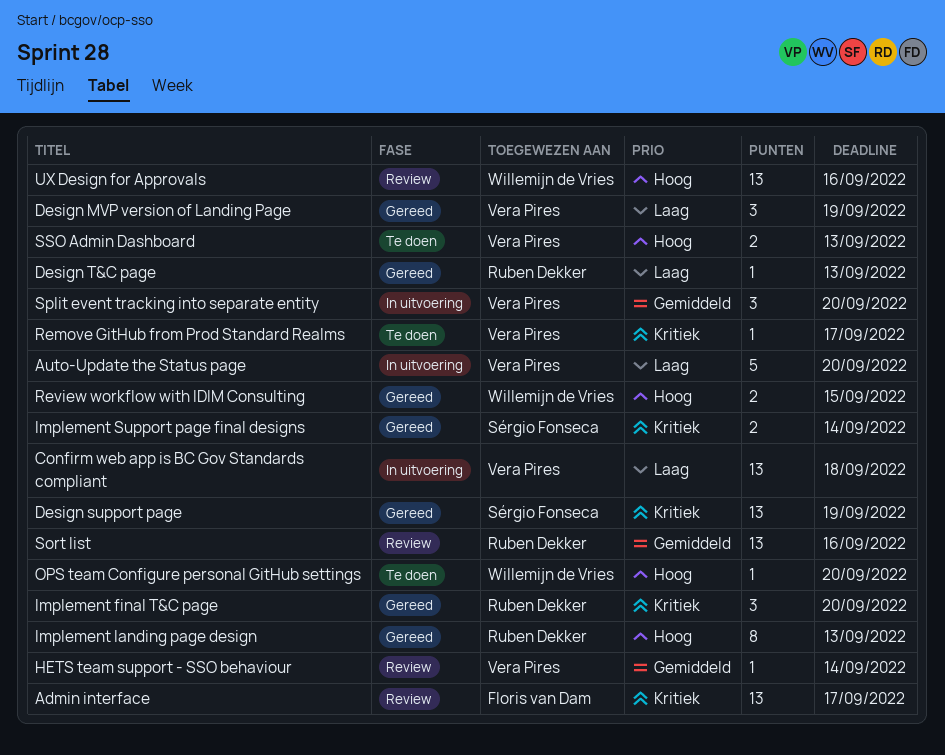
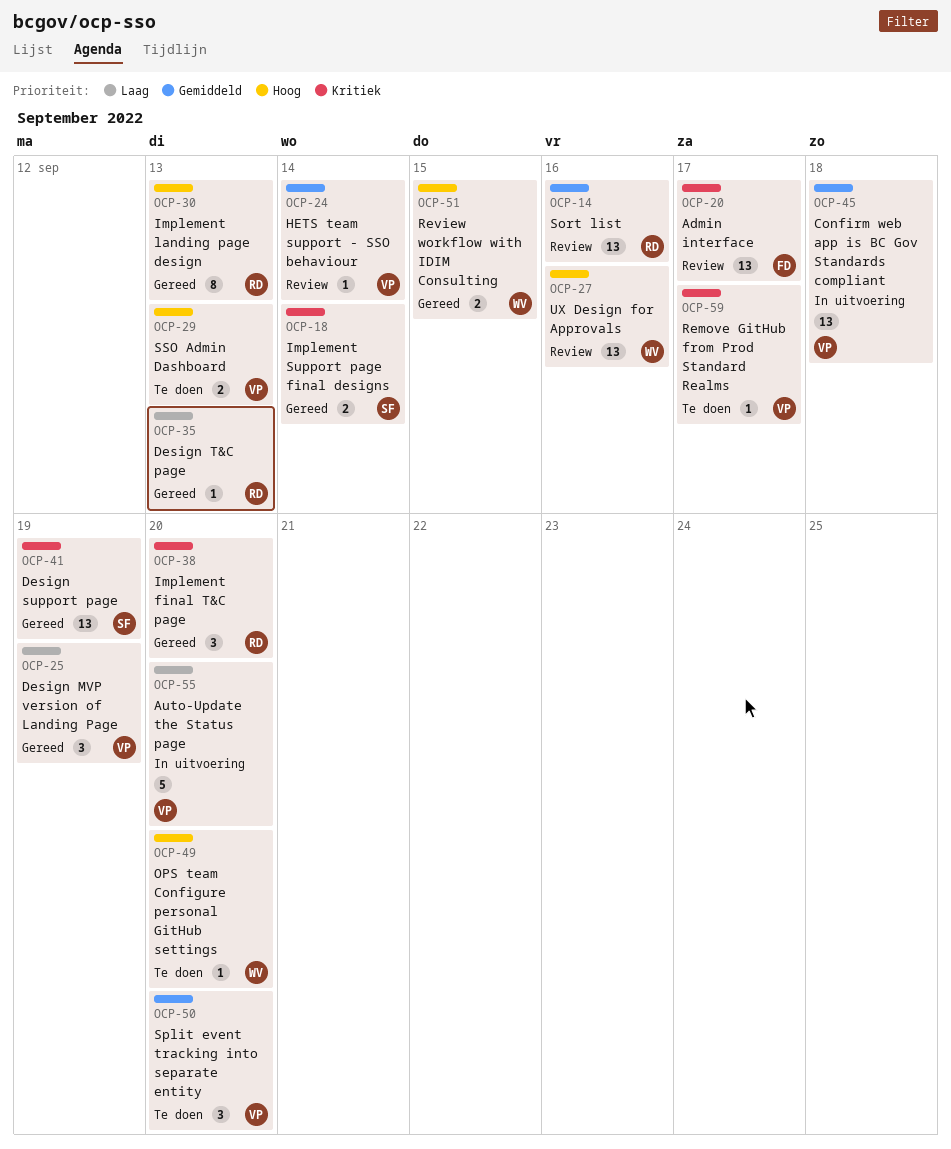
Confirm web app is BC Gov Standards compliant, priority: Laag -> Gemiddeld
Split event tracking into separate entity, status: In uitvoering -> Te doen

